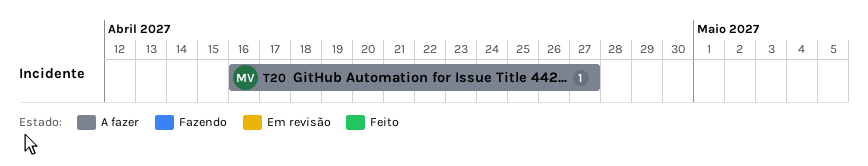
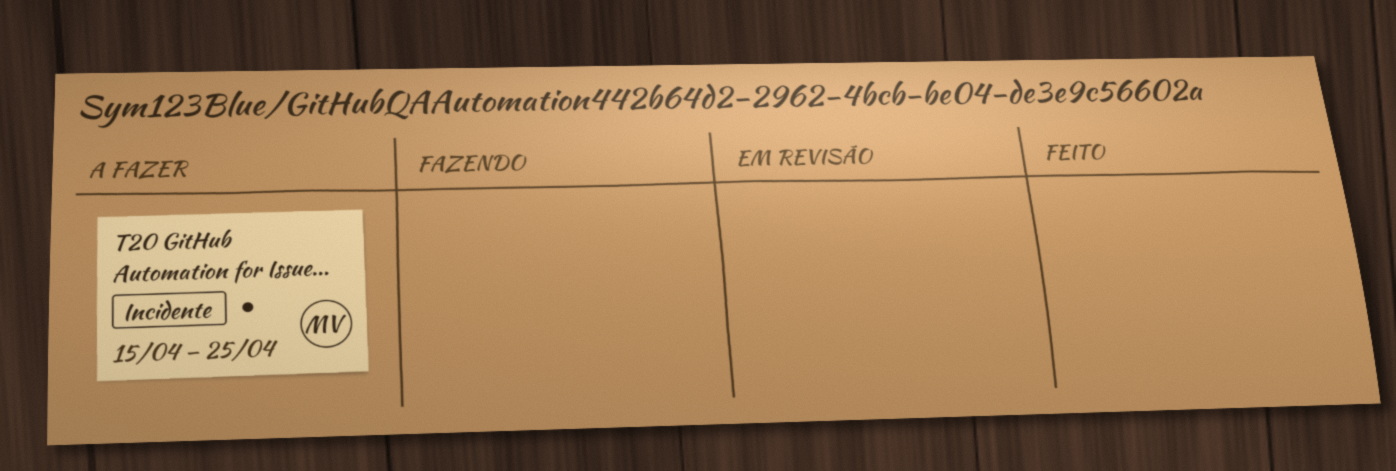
T20, start: Apr 16 -> Apr 15
T20, due: Apr 27 -> Apr 25

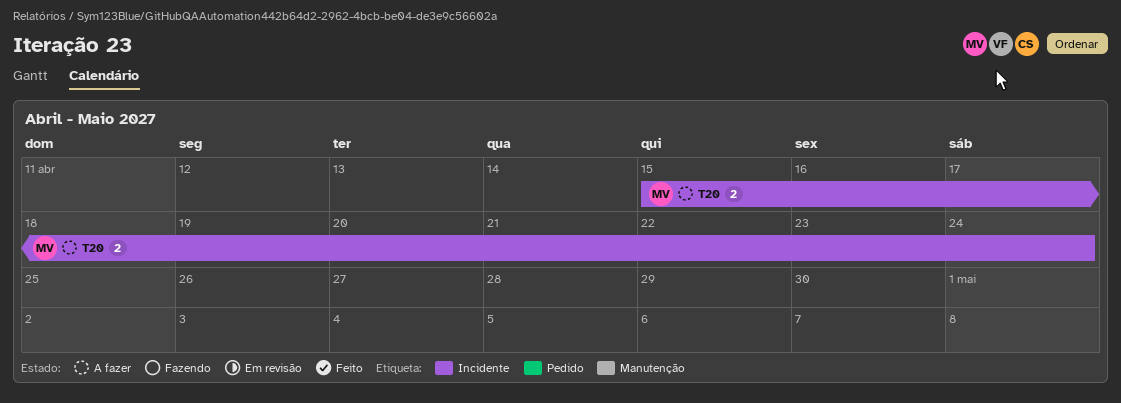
T20, estimate: 1 -> 2
T20, due: Apr 25 -> Apr 24

